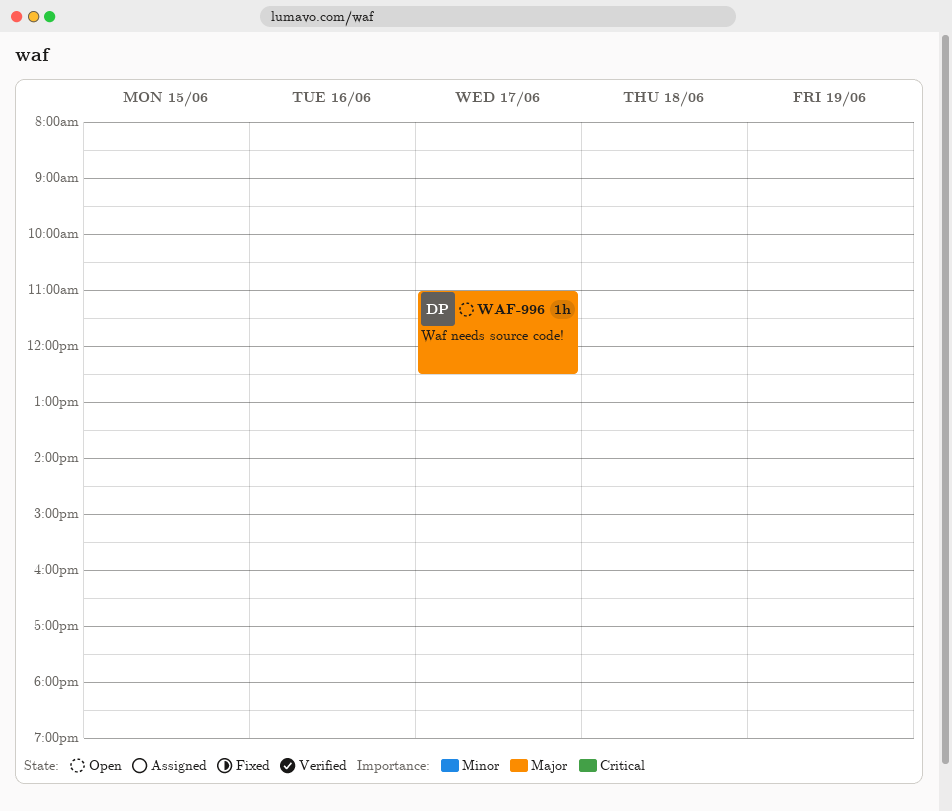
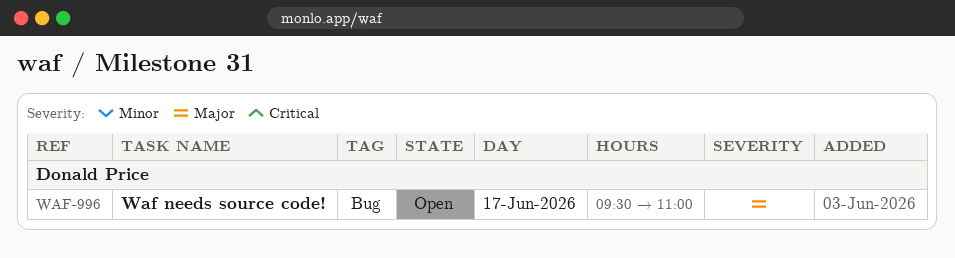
WAF-996, begins: 11:00 -> 09:30
WAF-996, ends: 12:30 -> 11:00

